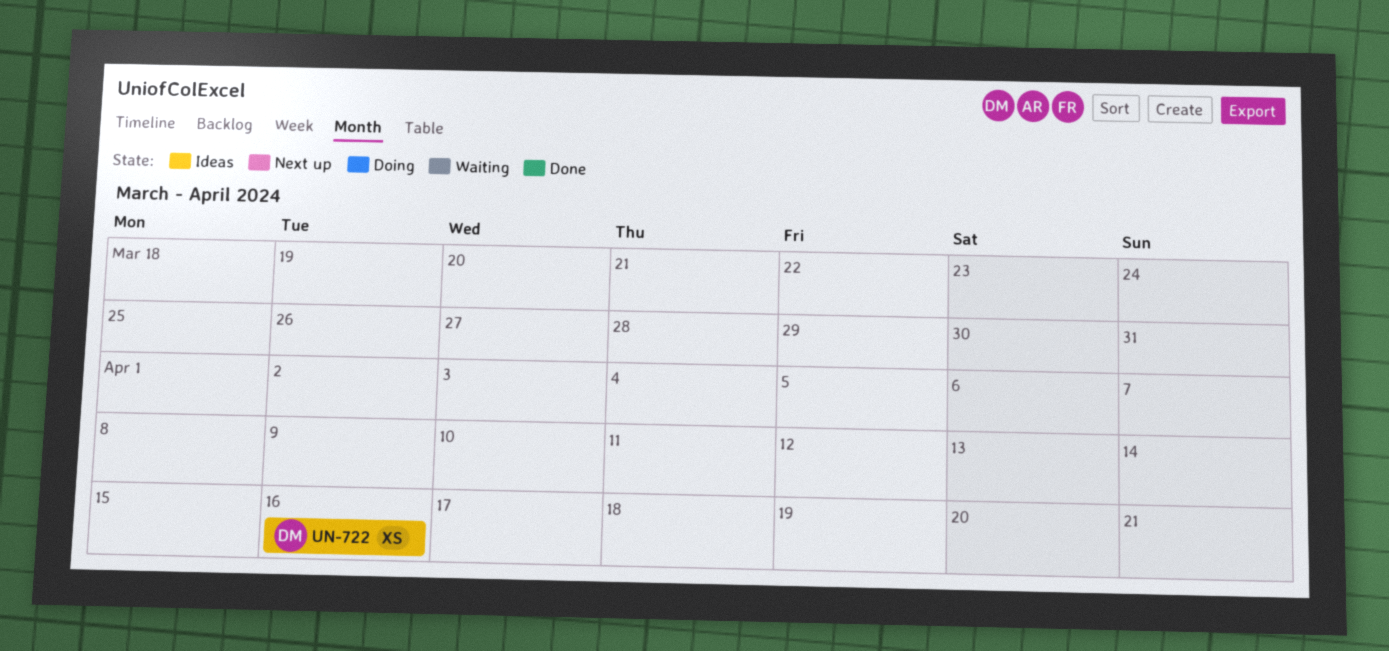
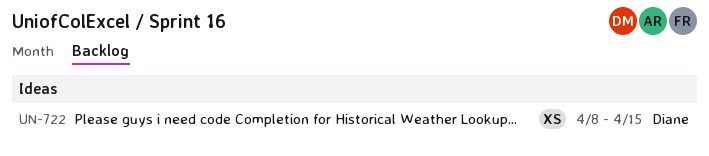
UN-722, start: Apr 16 -> Apr 8
UN-722, due: Apr 16 -> Apr 15

